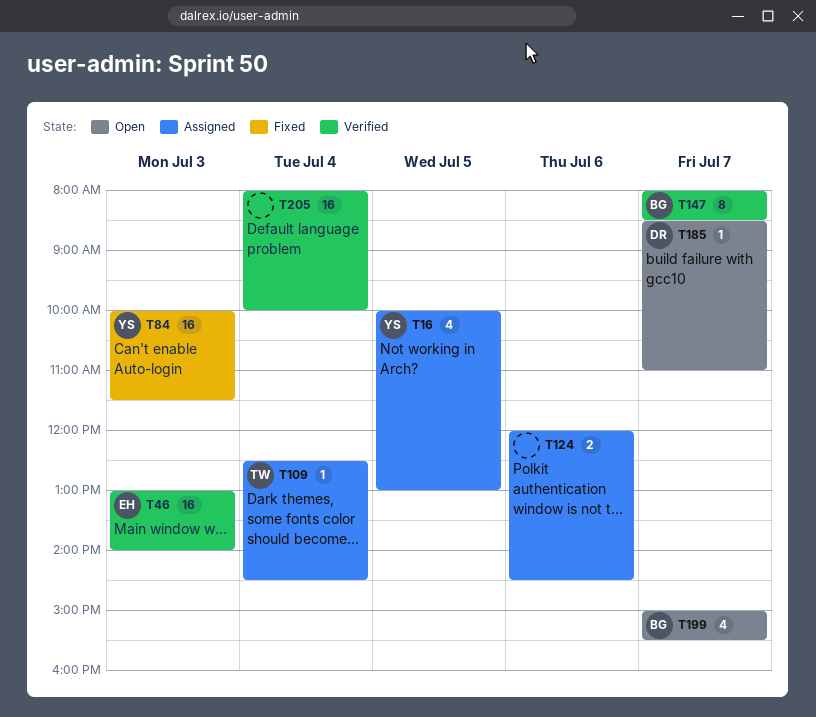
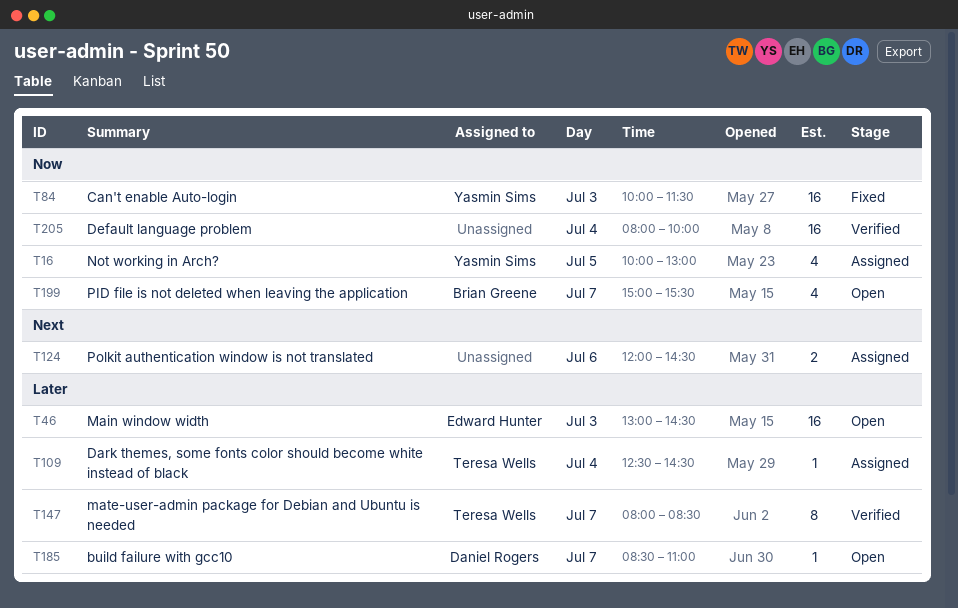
T46, status: Verified -> Open
T46, ends: 14:00 -> 14:30
T147, owner: Brian Greene -> Teresa Wells

